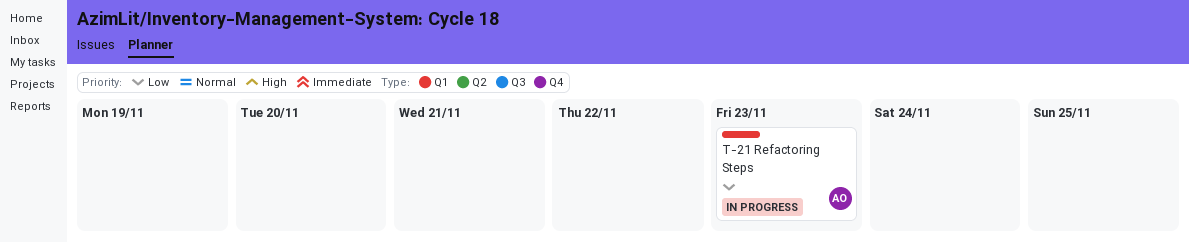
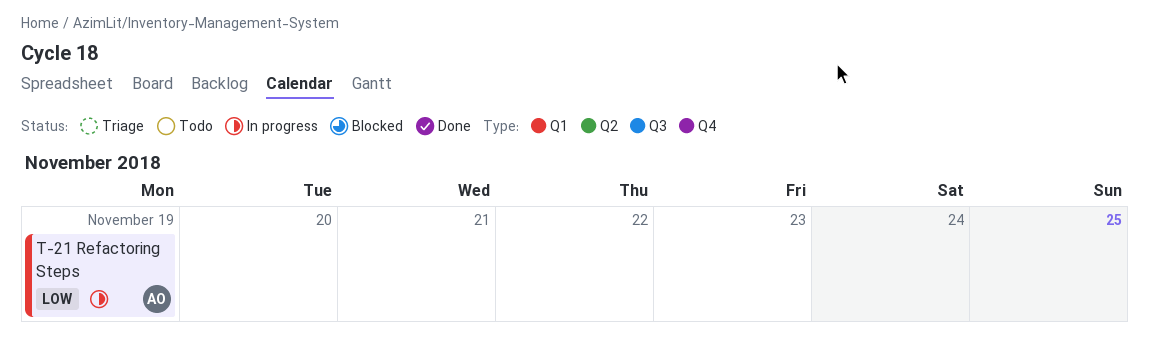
T-21, due: Nov 23 -> Nov 19

